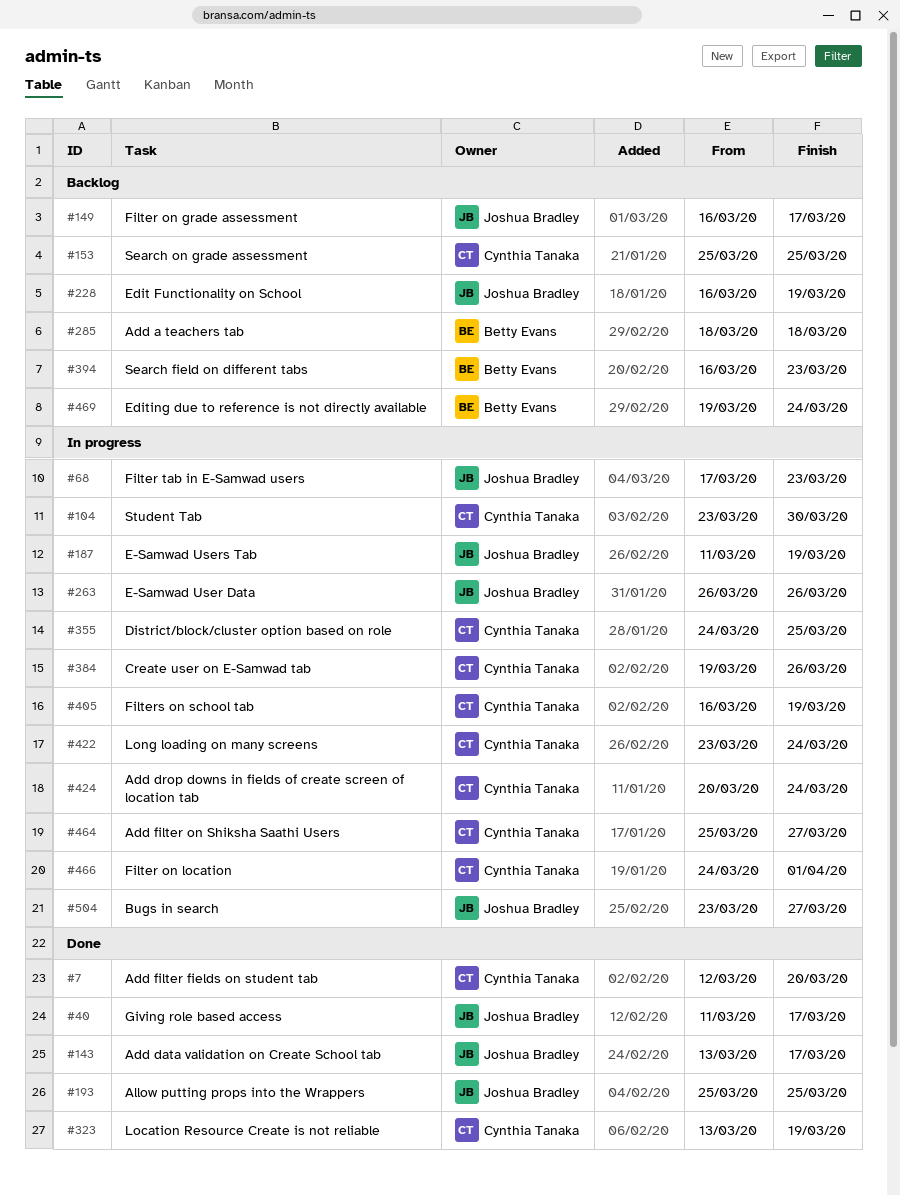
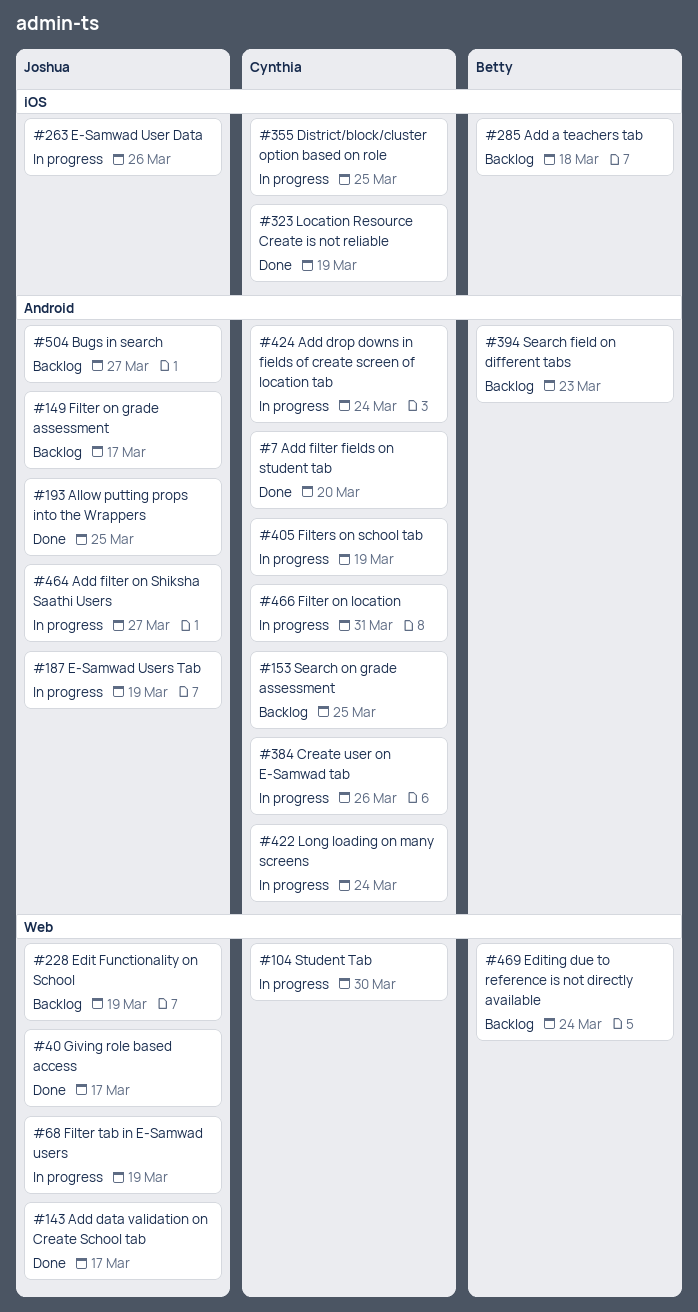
#68, due: Mar 23 -> Mar 19
#464, owner: Cynthia Tanaka -> Joshua Bradley
#466, due: Apr 1 -> Mar 31
#504, status: In progress -> Backlog

